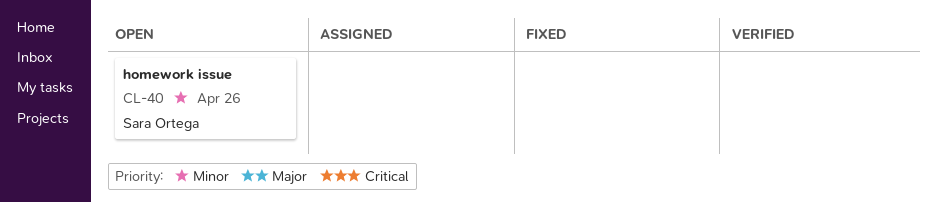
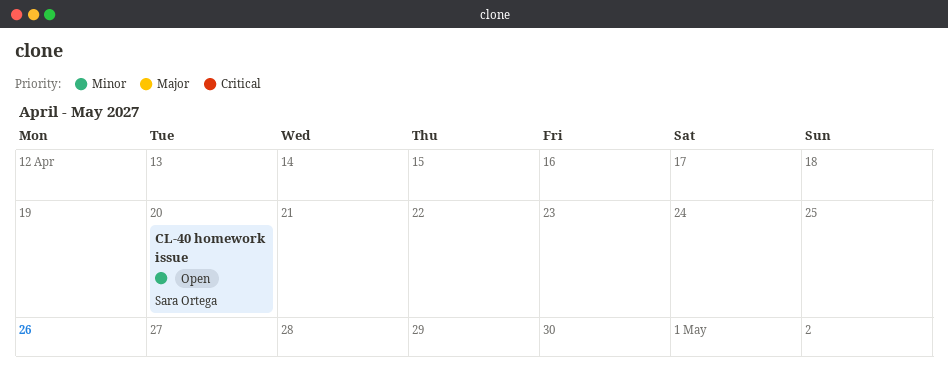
CL-40, due: Apr 26 -> Apr 20

